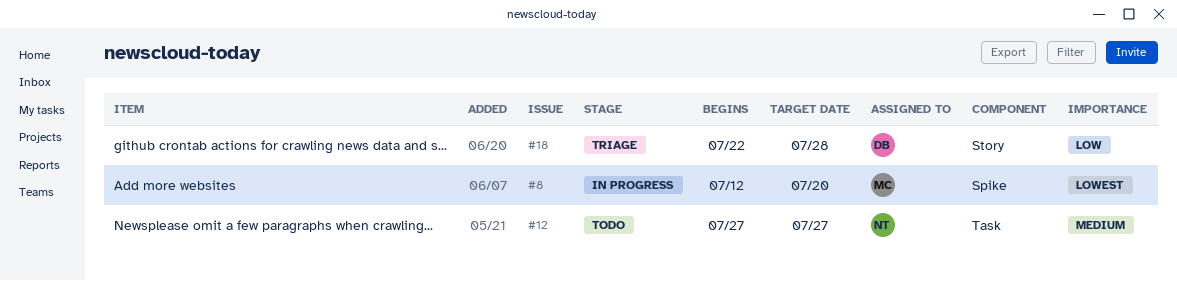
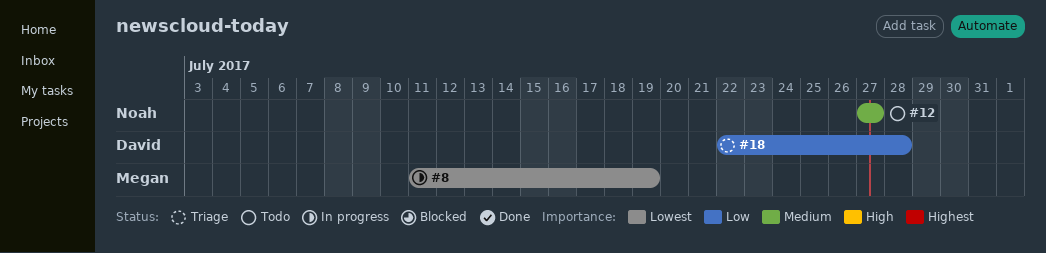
#8, start: Jul 12 -> Jul 11
#8, due: Jul 20 -> Jul 19

